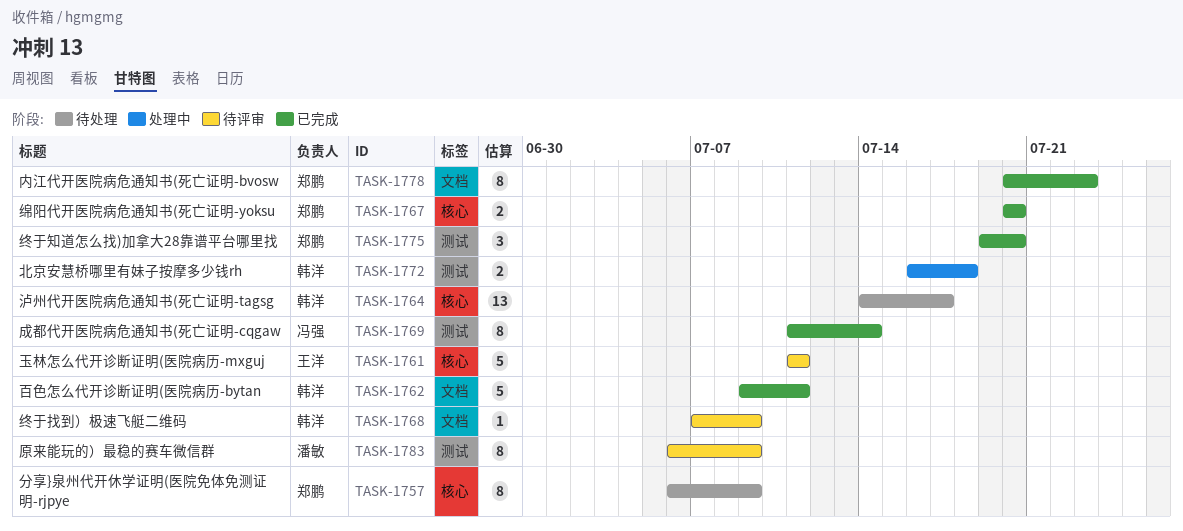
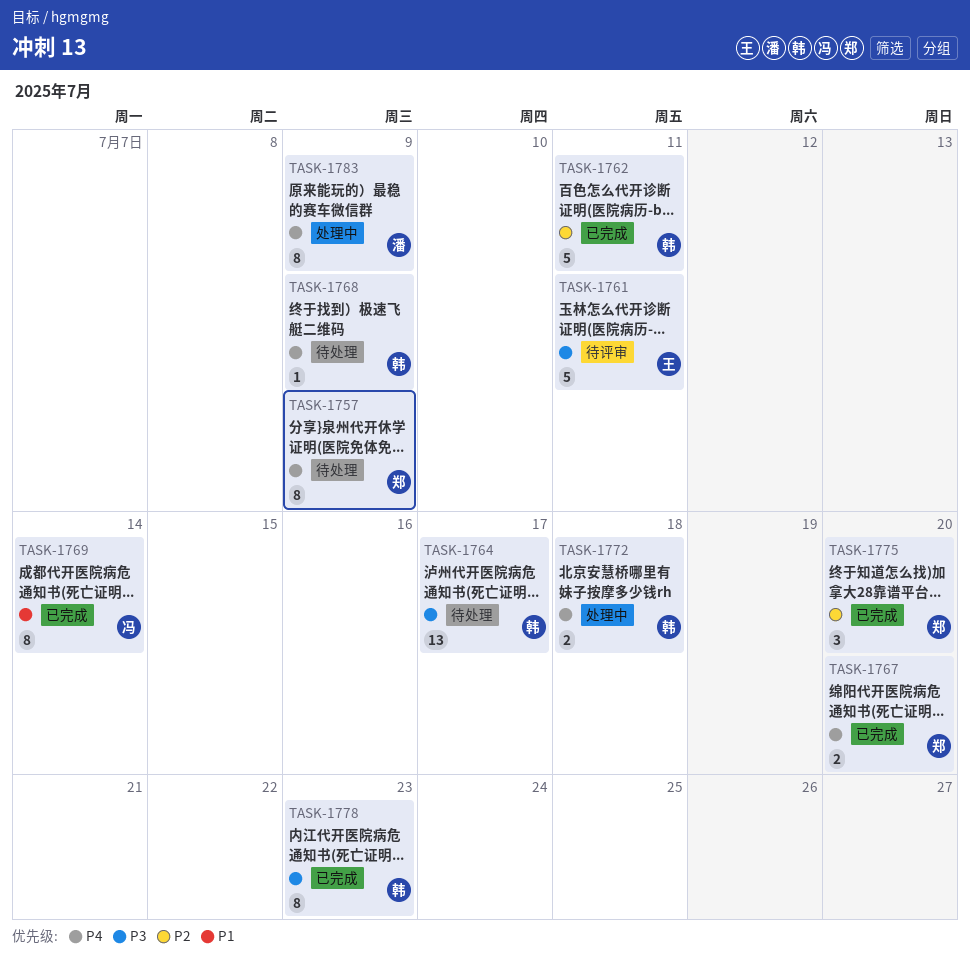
TASK-1768, status: 待评审 -> 待处理
TASK-1778, owner: 郑鹏 -> 韩洋
TASK-1783, status: 待评审 -> 处理中

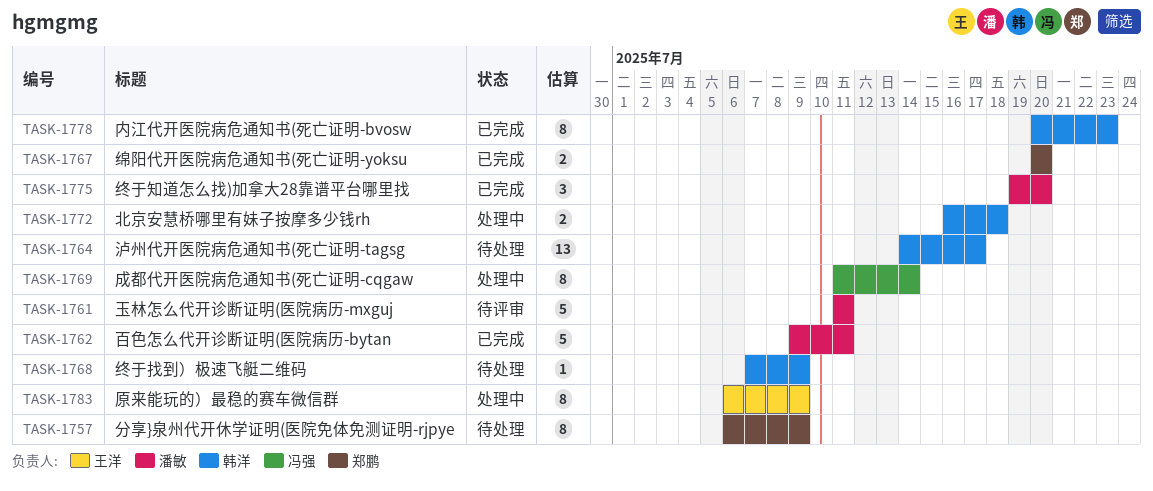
TASK-1761, owner: 王洋 -> 潘敏
TASK-1762, owner: 韩洋 -> 潘敏
TASK-1769, status: 已完成 -> 处理中
TASK-1775, owner: 郑鹏 -> 潘敏
TASK-1783, owner: 潘敏 -> 王洋

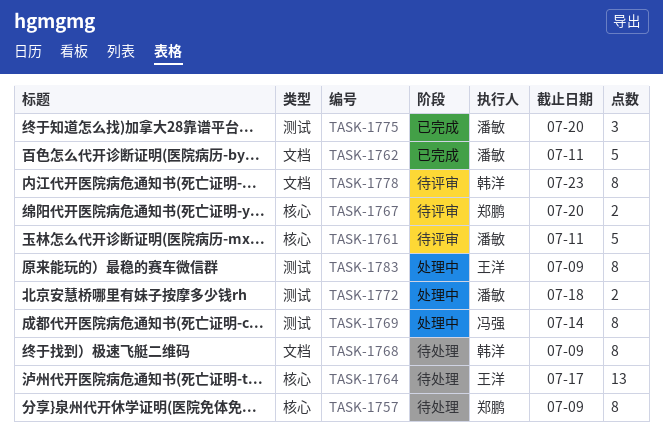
TASK-1764, owner: 韩洋 -> 王洋
TASK-1767, status: 已完成 -> 待评审
TASK-1768, estimate: 1 -> 8
TASK-1772, owner: 韩洋 -> 潘敏
TASK-1778, status: 已完成 -> 待评审

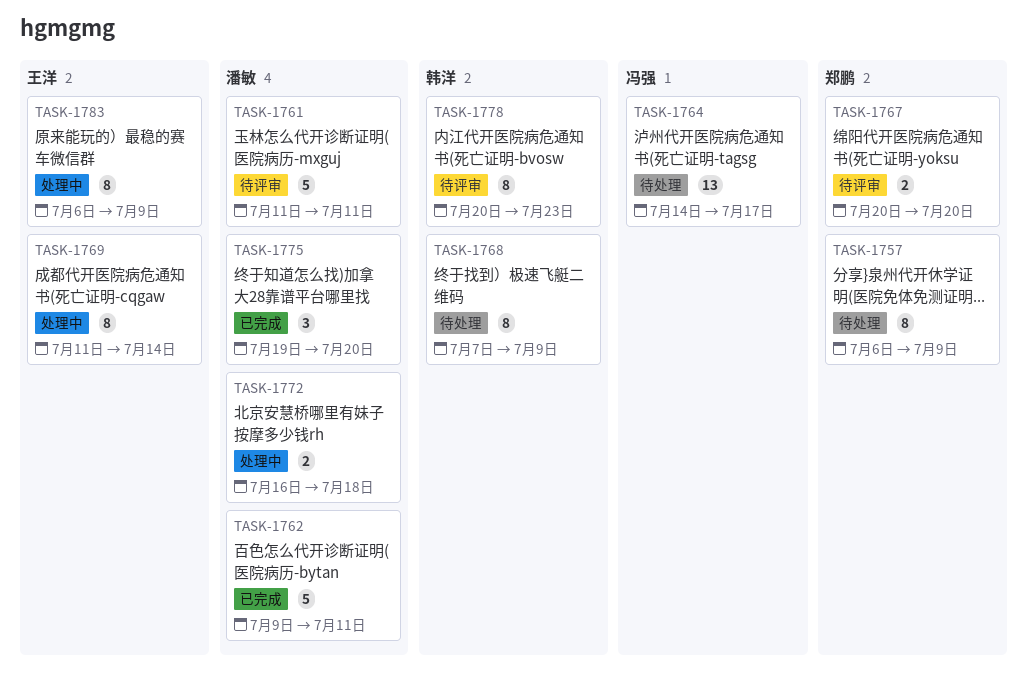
TASK-1764, owner: 王洋 -> 冯强
TASK-1769, owner: 冯强 -> 王洋

